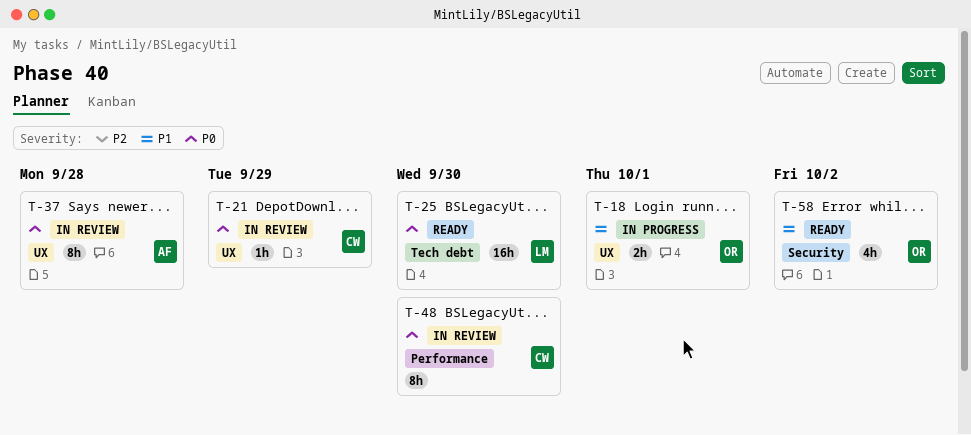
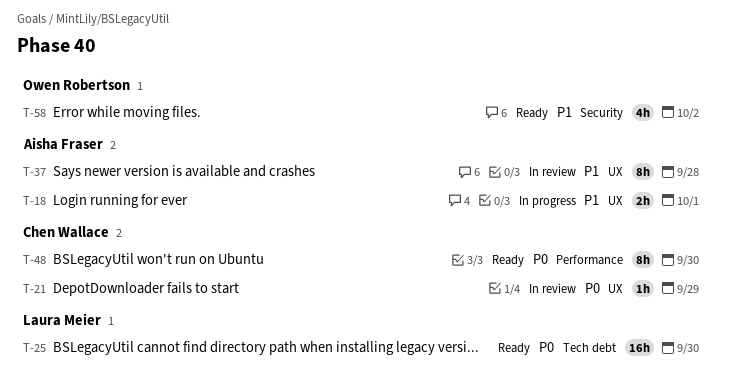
T-18, owner: Owen Robertson -> Aisha Fraser
T-37, priority: P0 -> P1
T-48, status: In review -> Ready

